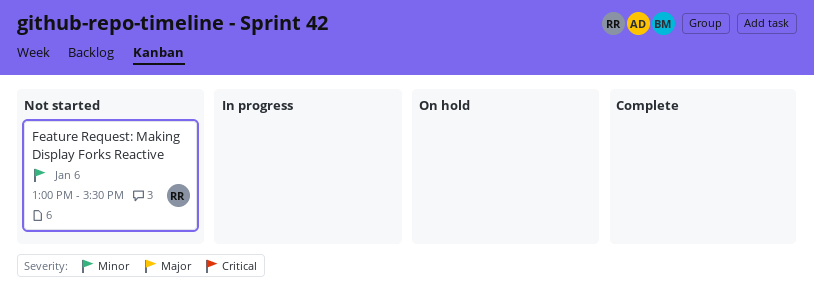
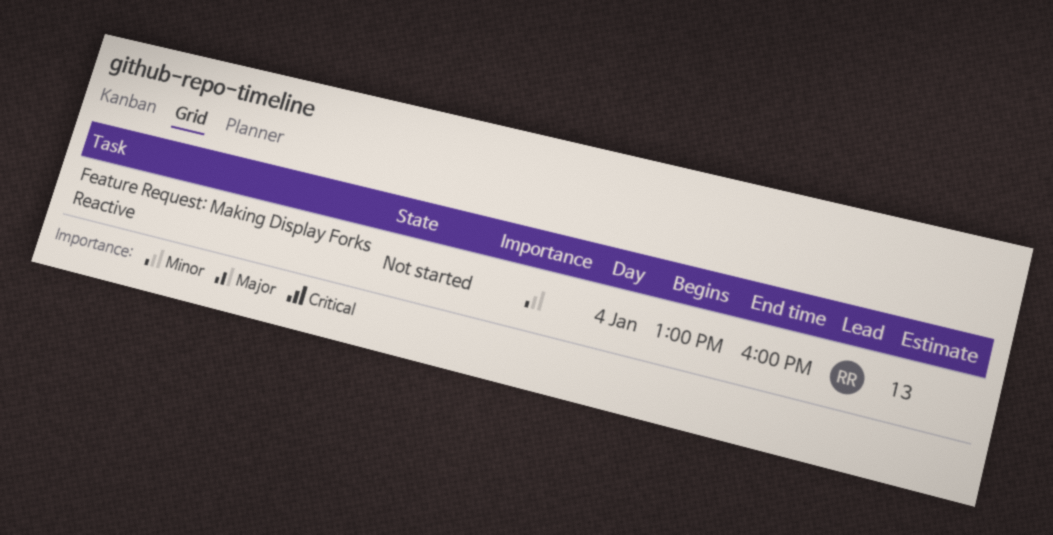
Feature Request: Making Display Forks Reactive, day: Jan 6 -> Jan 4
Feature Request: Making Display Forks Reactive, ends: 15:30 -> 16:00

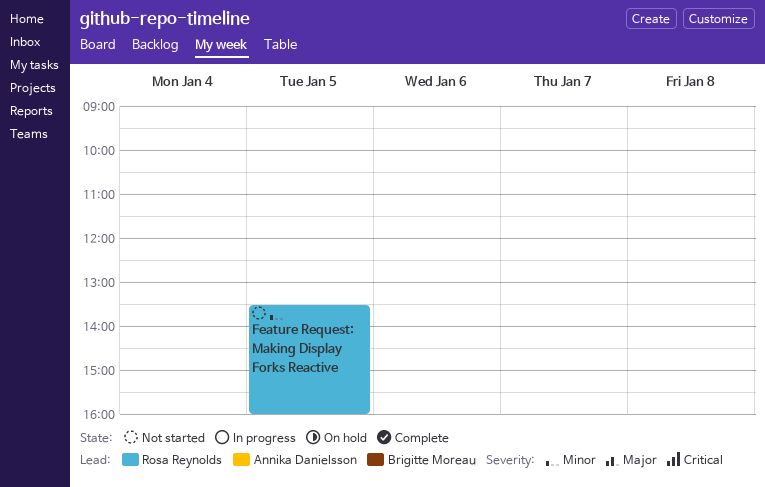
Feature Request: Making Display Forks Reactive, day: Jan 4 -> Jan 5
Feature Request: Making Display Forks Reactive, begins: 13:00 -> 13:30

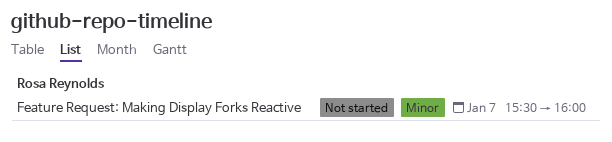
Feature Request: Making Display Forks Reactive, day: Jan 5 -> Jan 7
Feature Request: Making Display Forks Reactive, begins: 13:30 -> 15:30

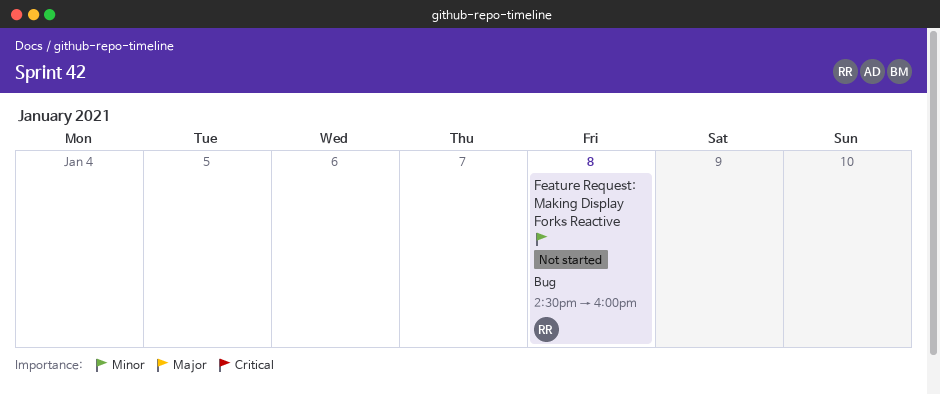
Feature Request: Making Display Forks Reactive, day: Jan 7 -> Jan 8
Feature Request: Making Display Forks Reactive, begins: 15:30 -> 14:30

